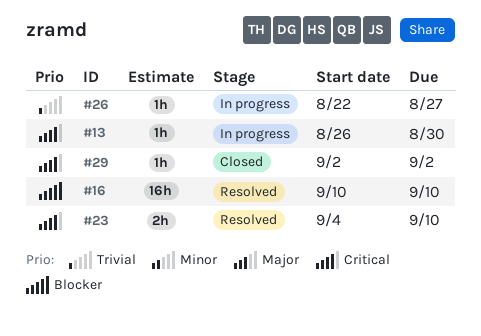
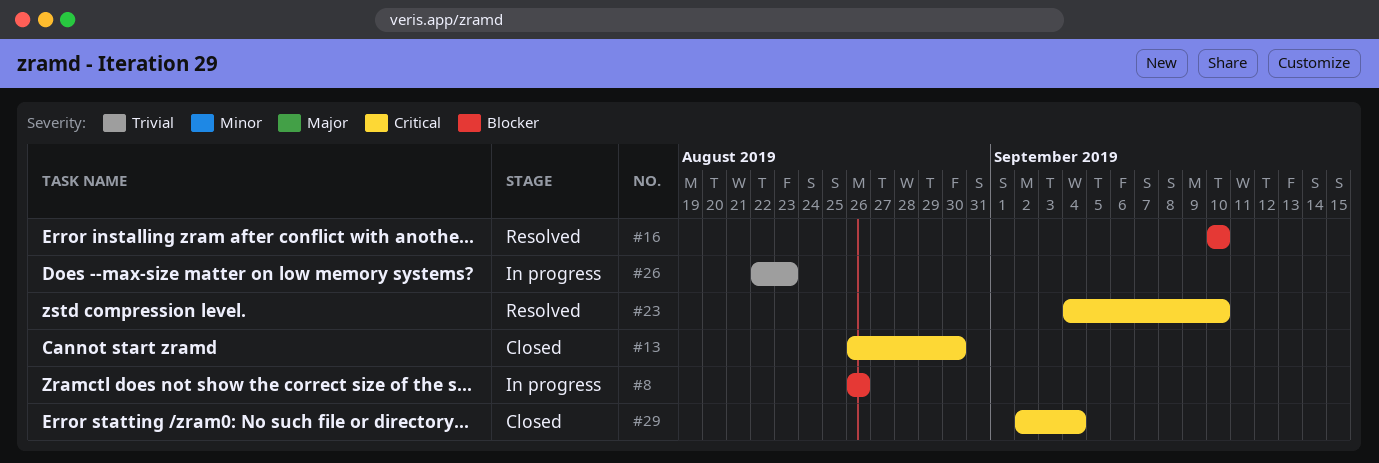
#8: none -> present
#13, status: In progress -> Closed
#26, due: Aug 27 -> Aug 23
#29, due: Sep 2 -> Sep 4

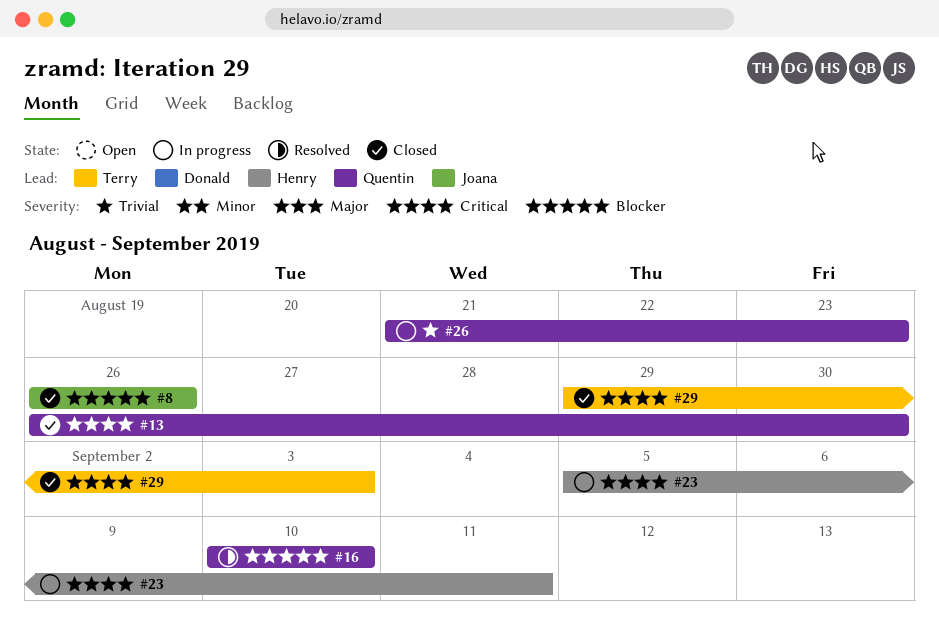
#8, status: In progress -> Closed
#23, status: Resolved -> In progress
#23, start: Sep 4 -> Sep 5
#23, due: Sep 10 -> Sep 11
#26, start: Aug 22 -> Aug 21
#29, start: Sep 2 -> Aug 29
#29, due: Sep 4 -> Sep 3

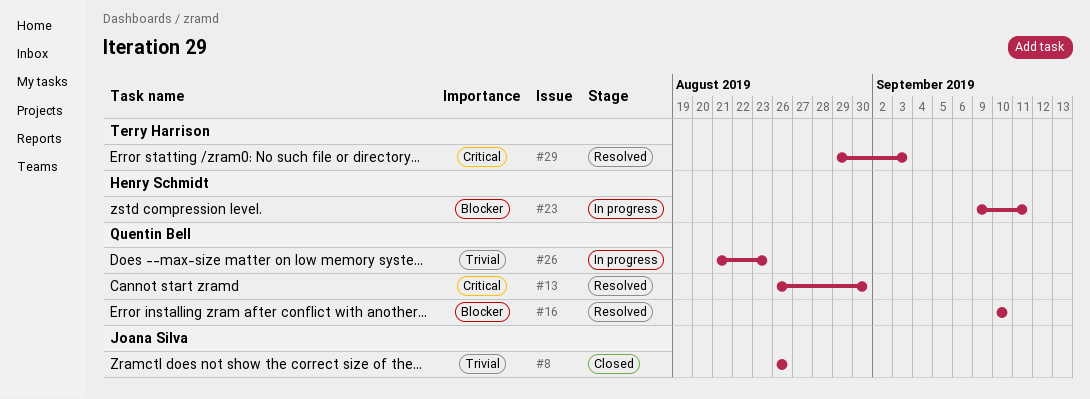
#8, priority: Blocker -> Trivial
#13, status: Closed -> Resolved
#23, priority: Critical -> Blocker
#23, start: Sep 5 -> Sep 9
#29, status: Closed -> Resolved

